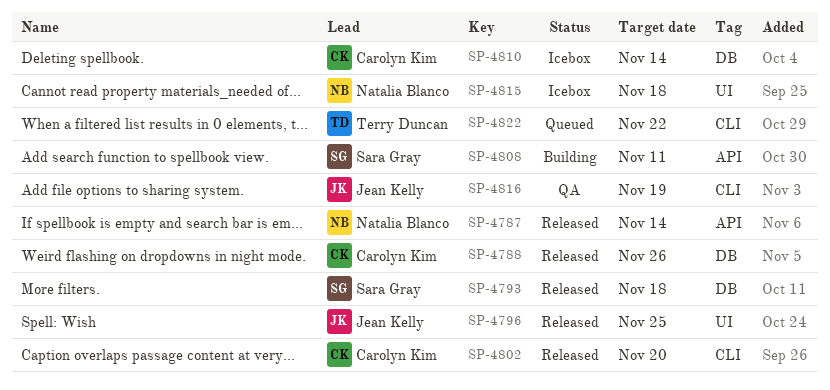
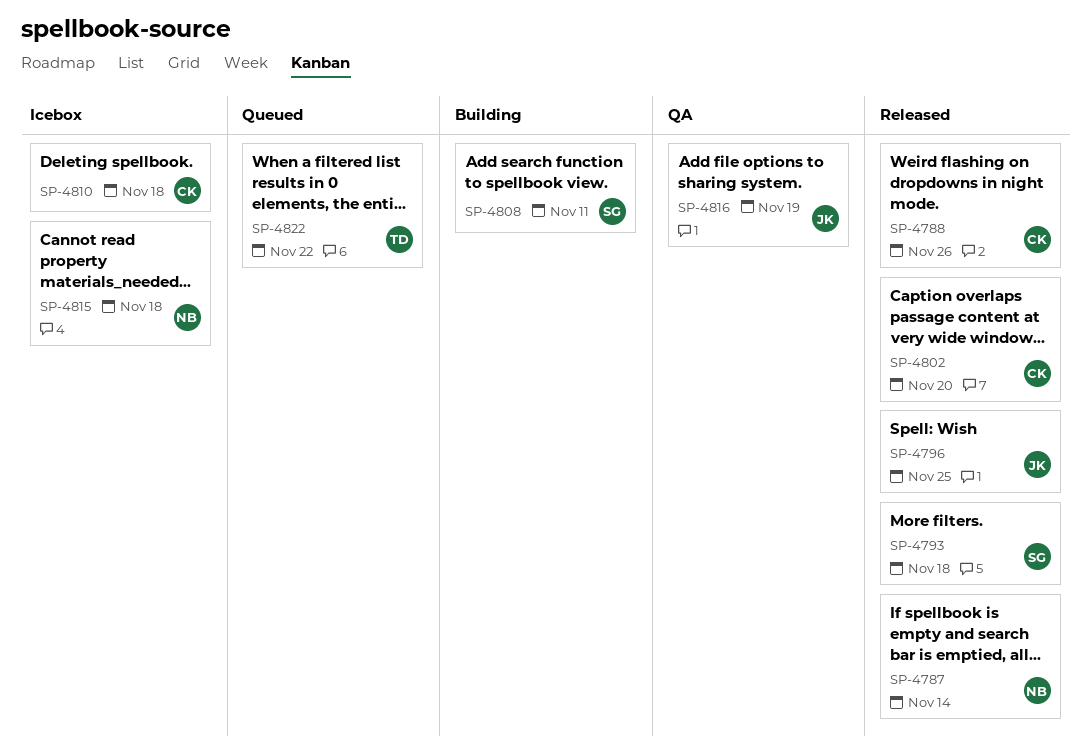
SP-4810, due: Nov 14 -> Nov 18

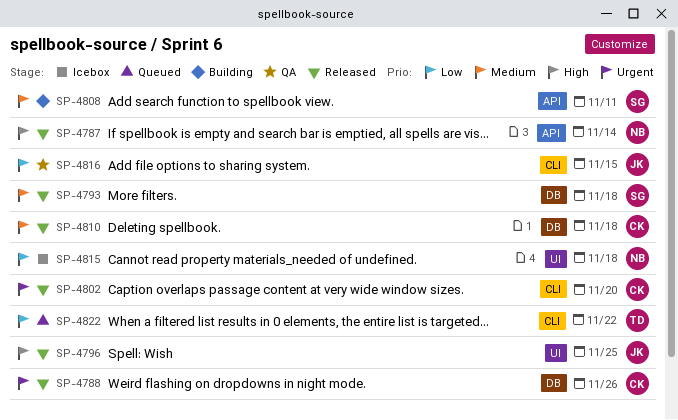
SP-4810, status: Icebox -> Released
SP-4816, due: Nov 19 -> Nov 15

